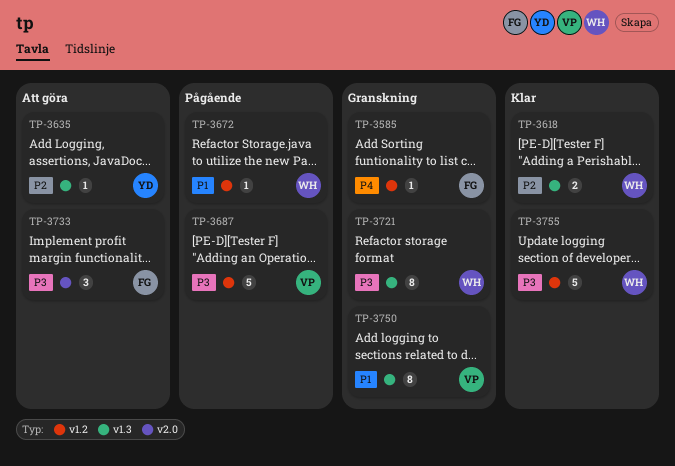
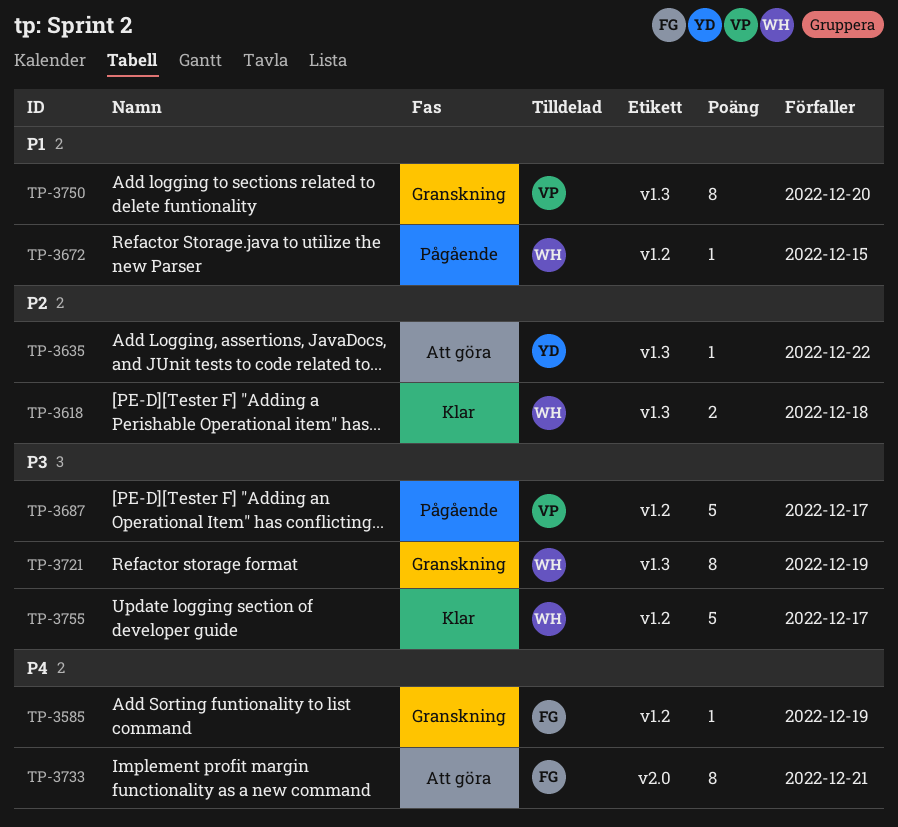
TP-3733, priority: P3 -> P4
TP-3733, estimate: 3 -> 8

